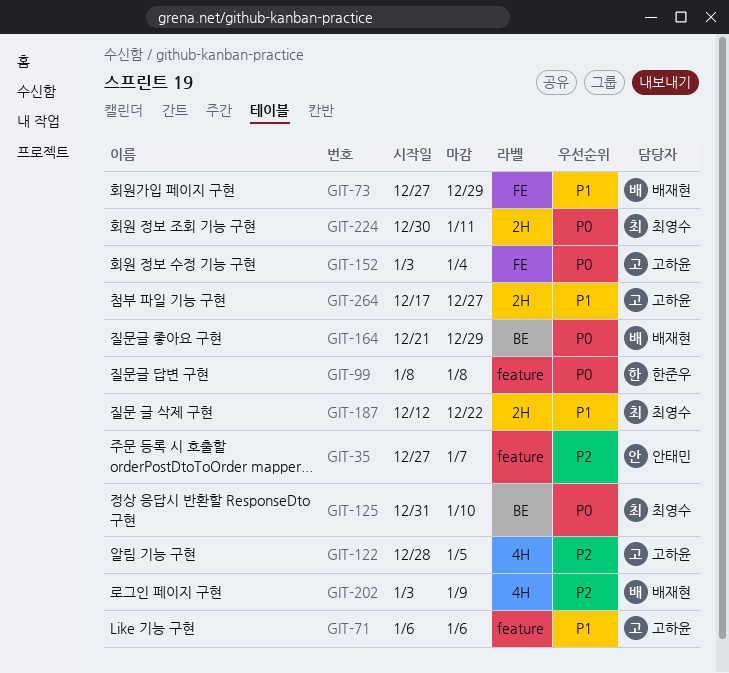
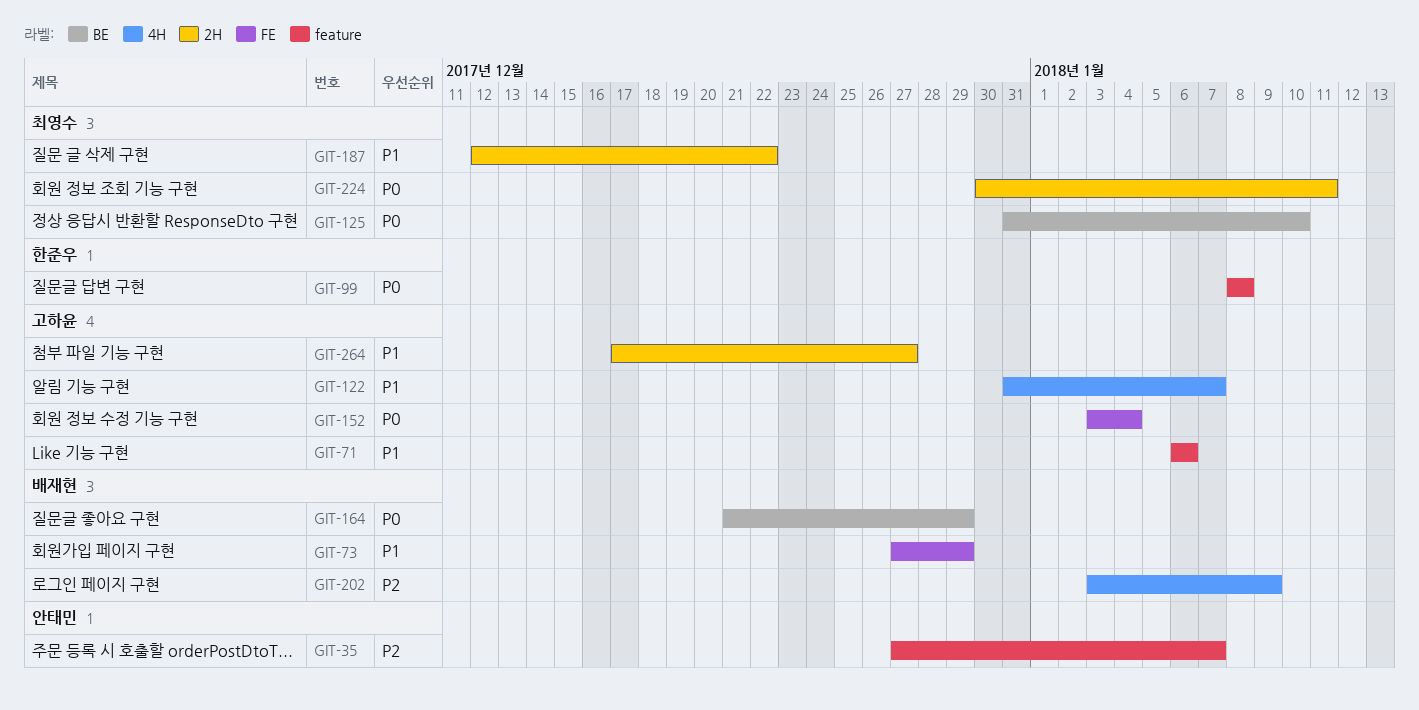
GIT-122, priority: P2 -> P1
GIT-122, start: Dec 28 -> Dec 31
GIT-122, due: Jan 5 -> Jan 7

